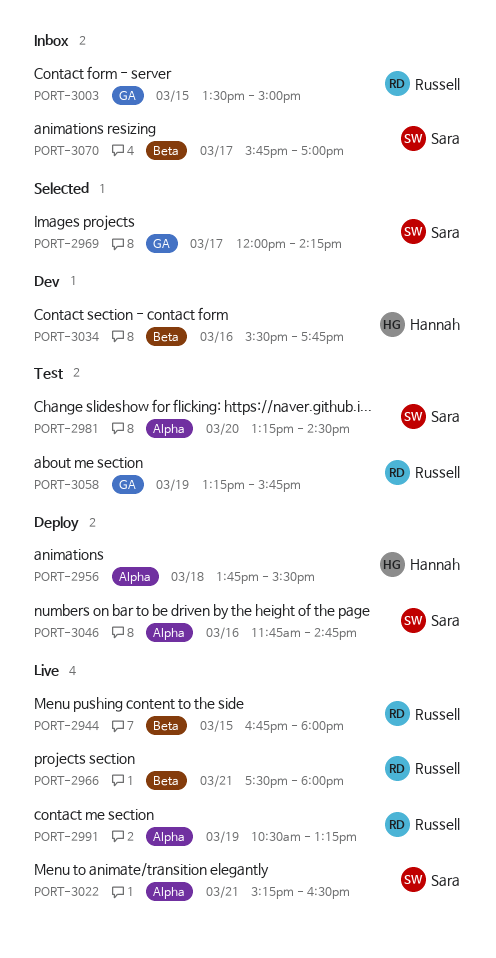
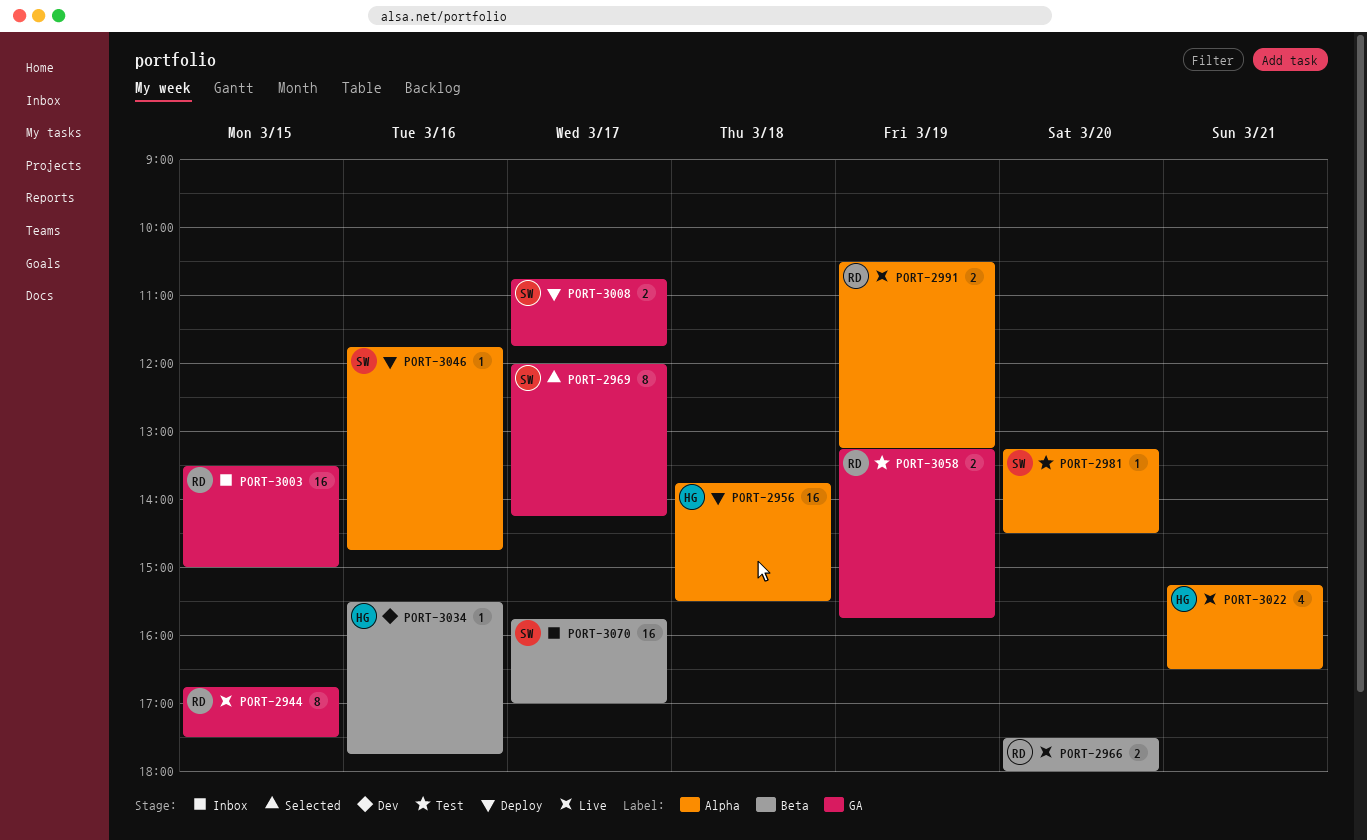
PORT-2944, label: Beta -> GA
PORT-2944, ends: 18:00 -> 17:30
PORT-2966, day: Mar 21 -> Mar 20
PORT-3008: none -> present
PORT-3022, owner: Sara -> Hannah

